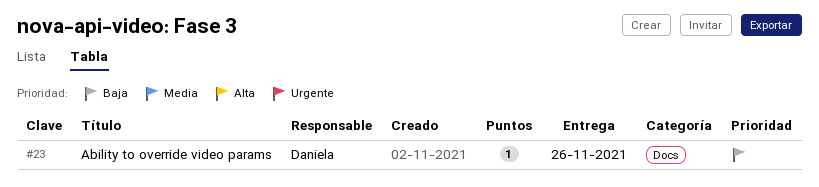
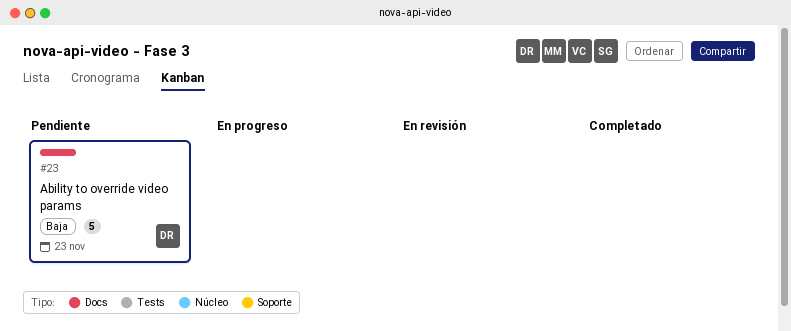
#23, estimate: 1 -> 5
#23, due: Nov 26 -> Nov 23

